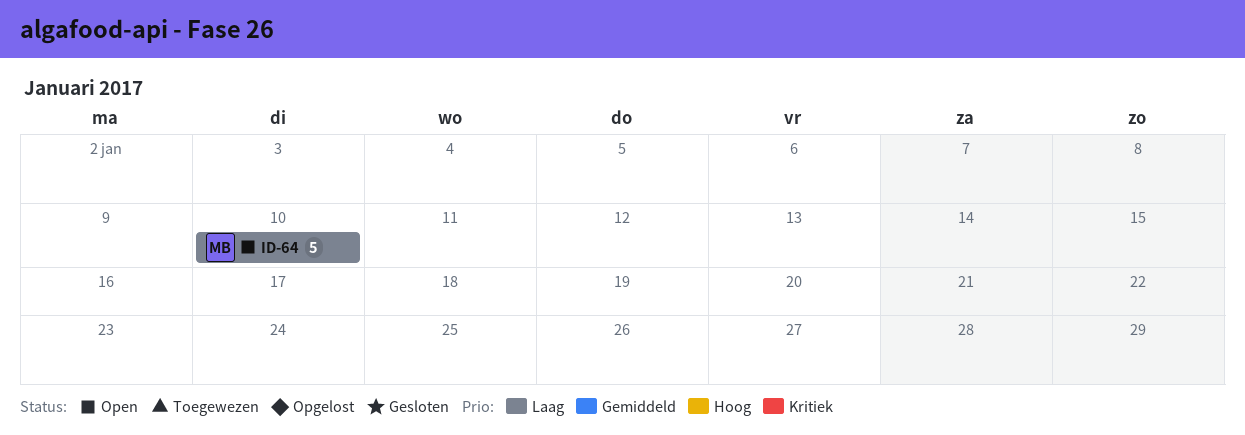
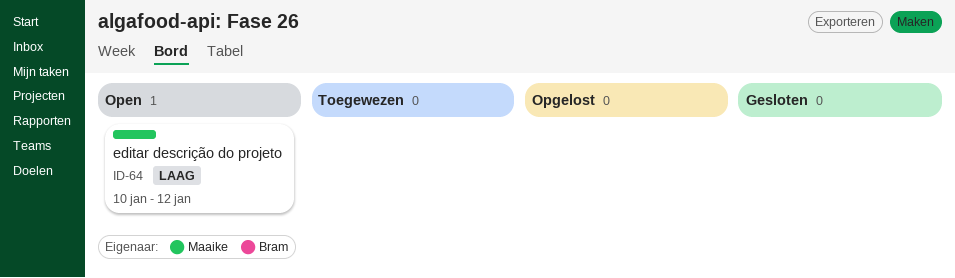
ID-64, due: Jan 10 -> Jan 12

